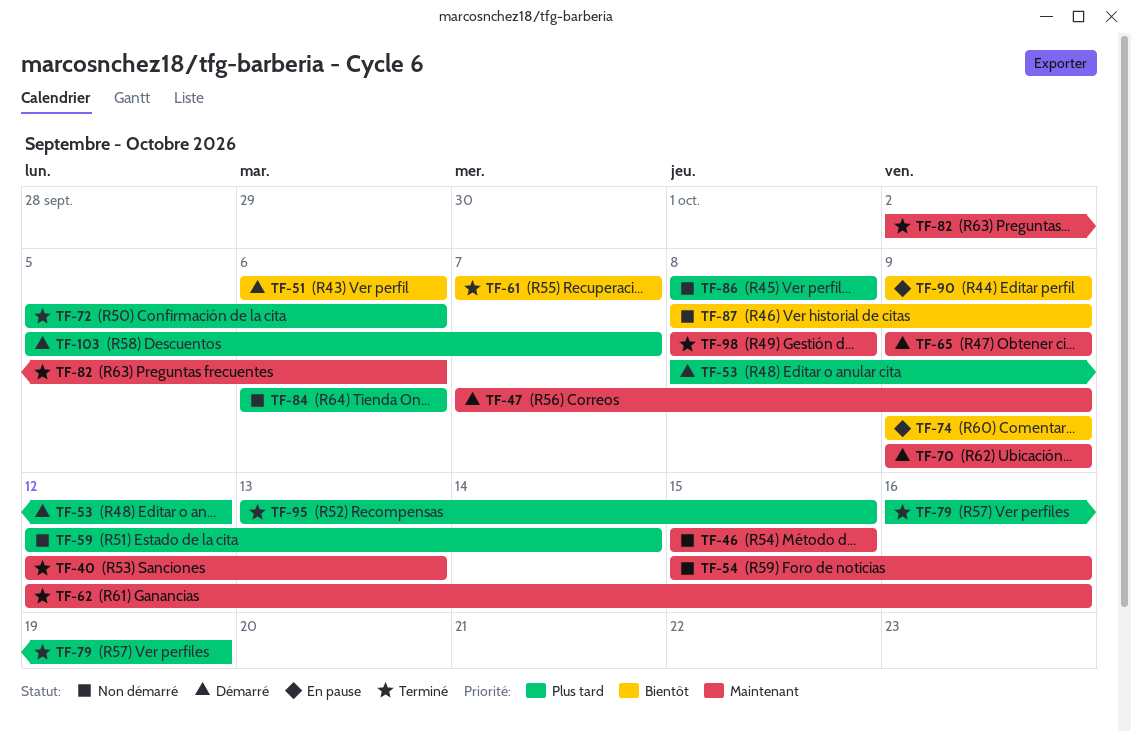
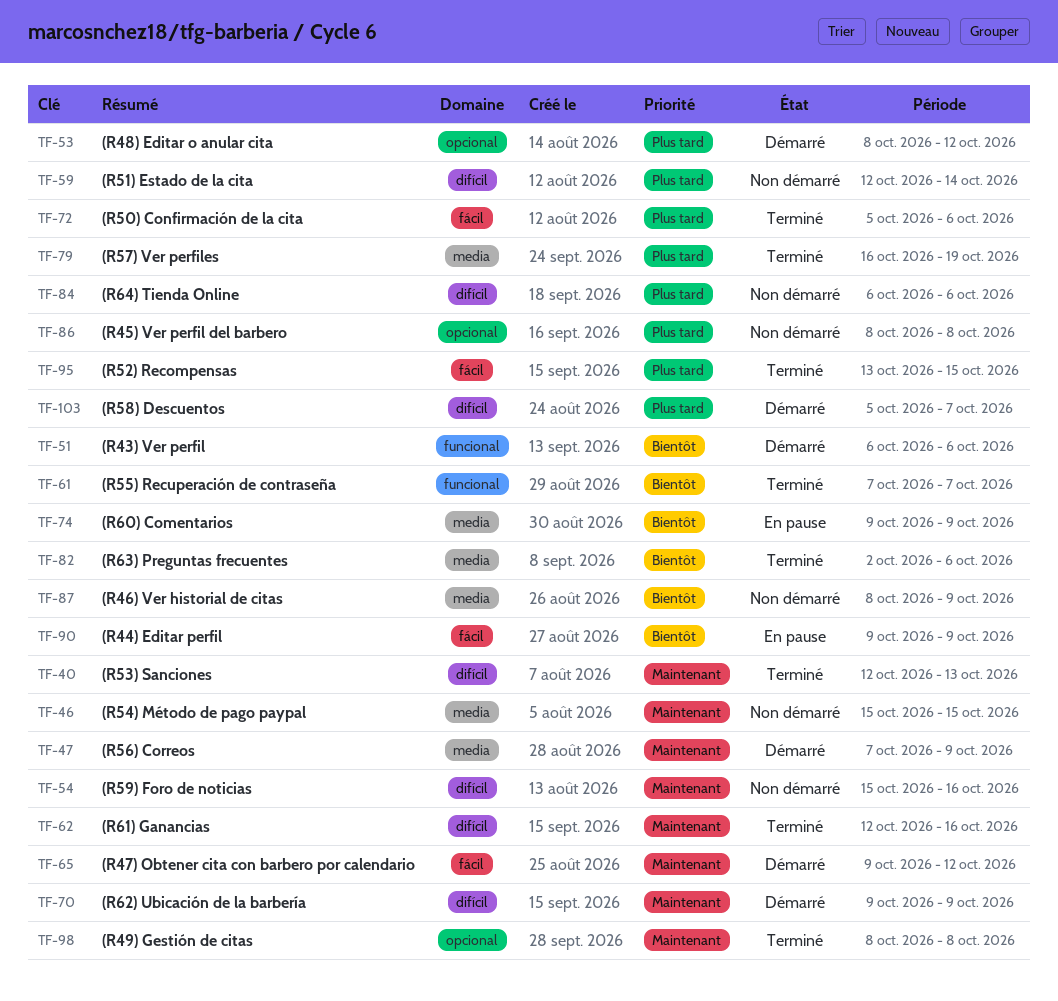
TF-65, due: Oct 9 -> Oct 12
TF-82, priority: Maintenant -> Bientôt

